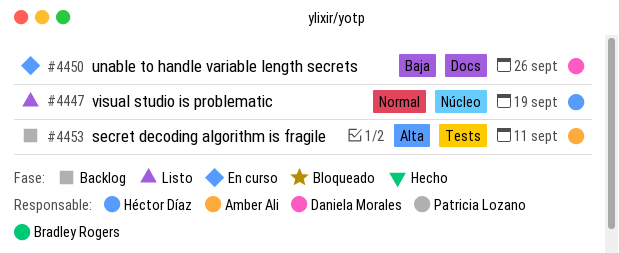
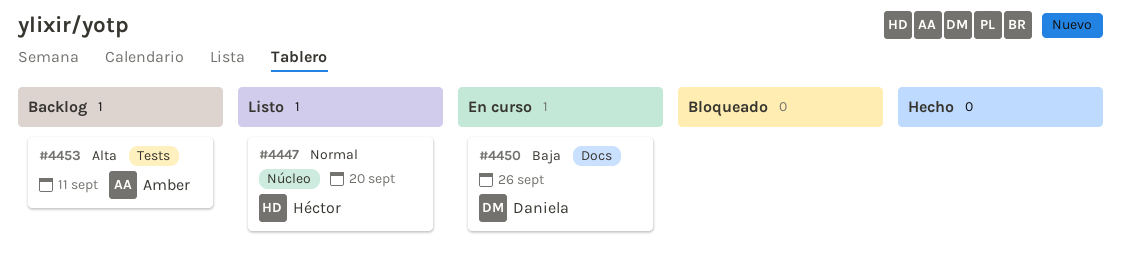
#4447, due: Sep 19 -> Sep 20

